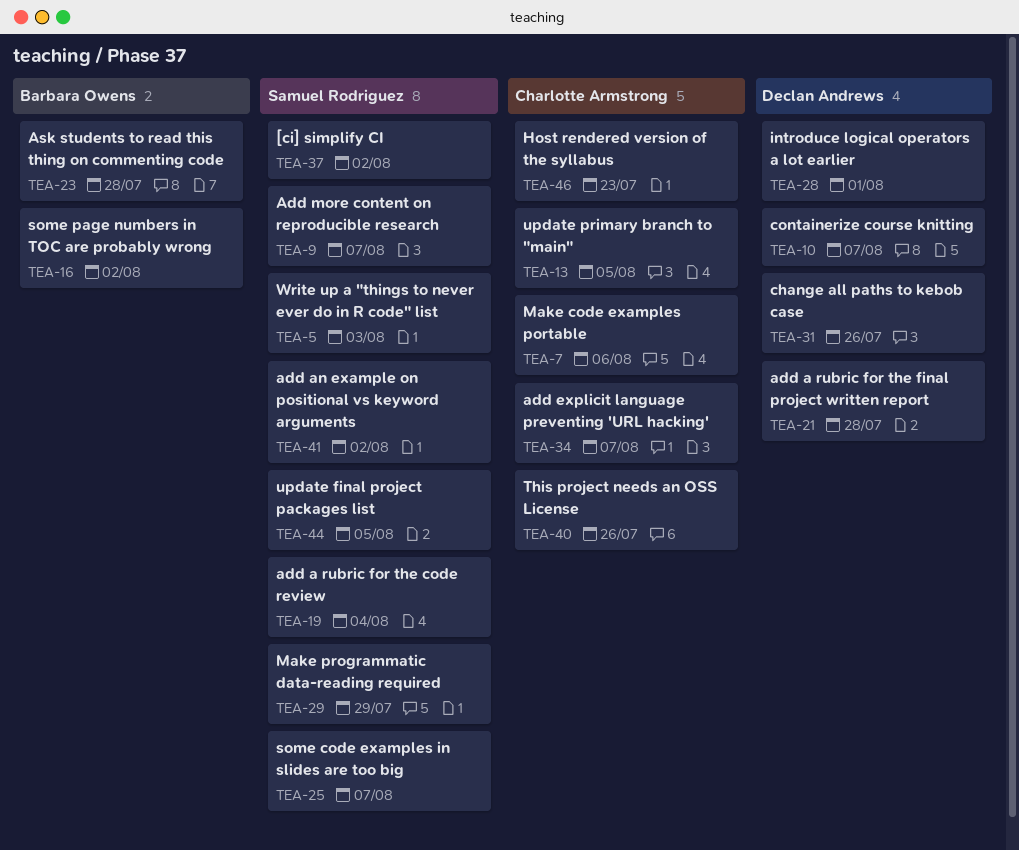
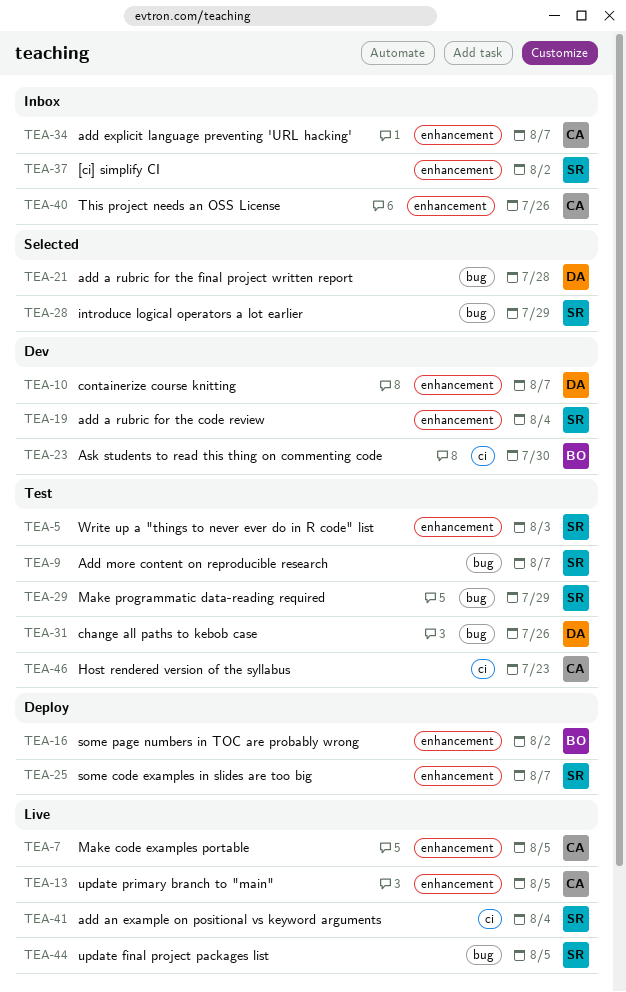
TEA-7, due: Aug 6 -> Aug 5
TEA-23, due: Jul 28 -> Jul 30
TEA-28, owner: Declan Andrews -> Samuel Rodriguez
TEA-28, due: Aug 1 -> Jul 29
TEA-41, due: Aug 2 -> Aug 4

